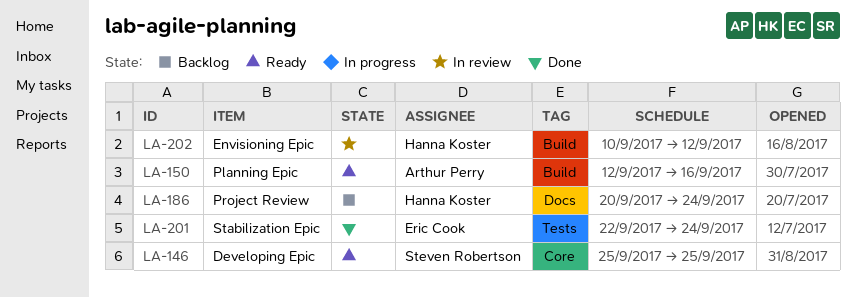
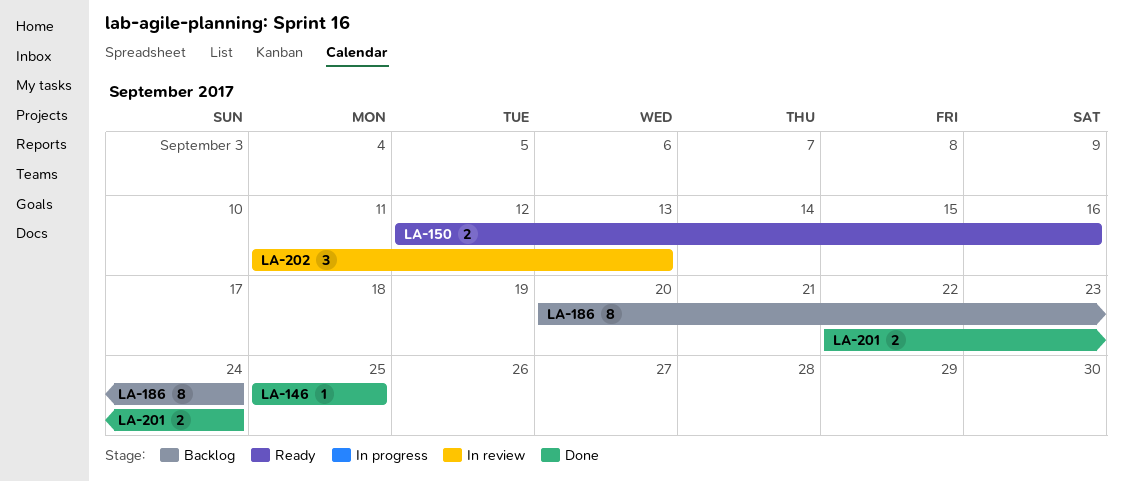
LA-146, status: Ready -> Done
LA-202, start: Sep 10 -> Sep 11
LA-202, due: Sep 12 -> Sep 13

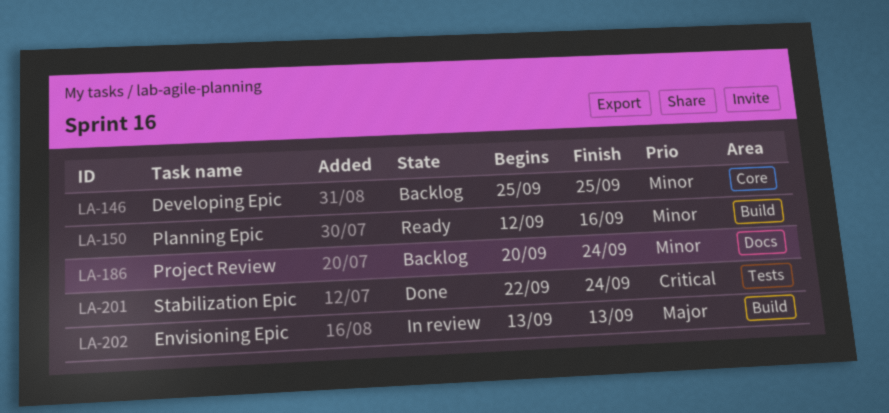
LA-146, status: Done -> Backlog
LA-202, start: Sep 11 -> Sep 13

